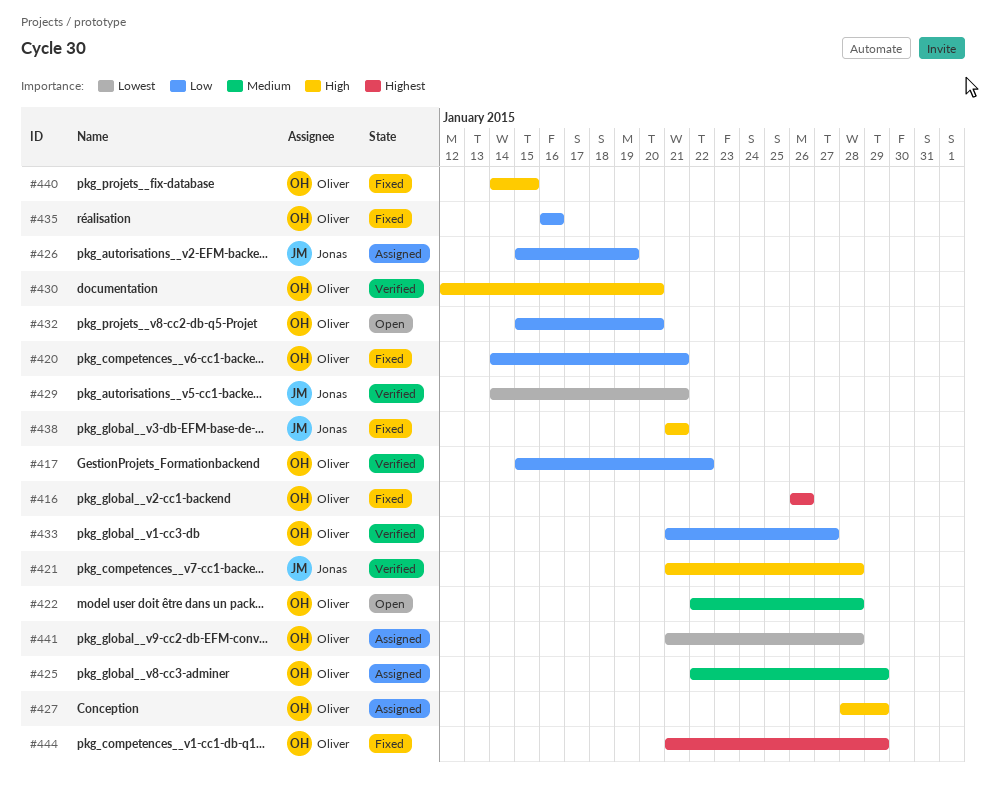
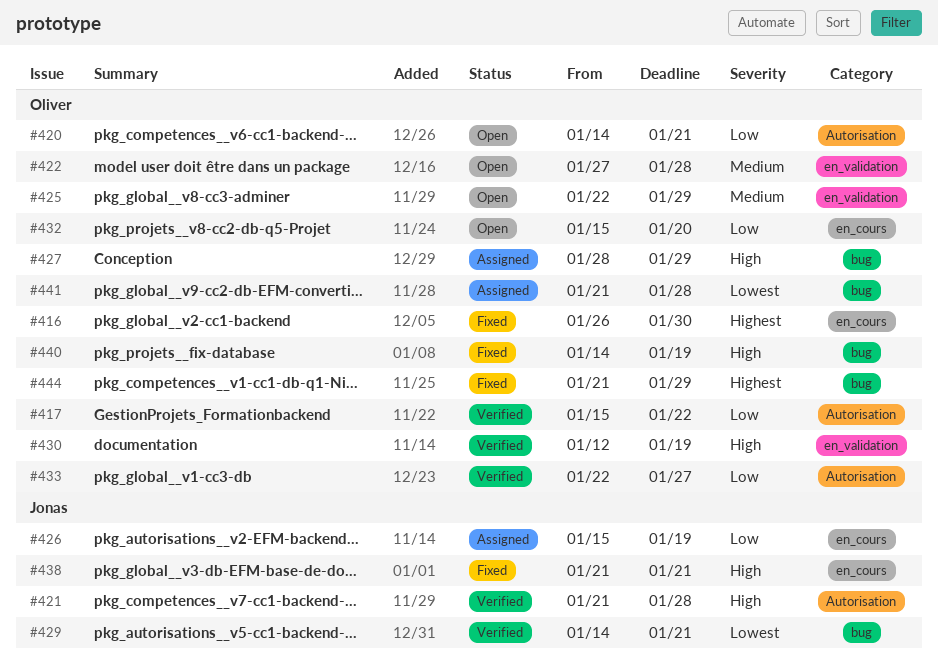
#416, due: Jan 26 -> Jan 30
#420, status: Fixed -> Open
#422, start: Jan 22 -> Jan 27
#425, status: Assigned -> Open
#430, due: Jan 20 -> Jan 19
#433, start: Jan 21 -> Jan 22
#435: present -> none
#440, due: Jan 15 -> Jan 19

